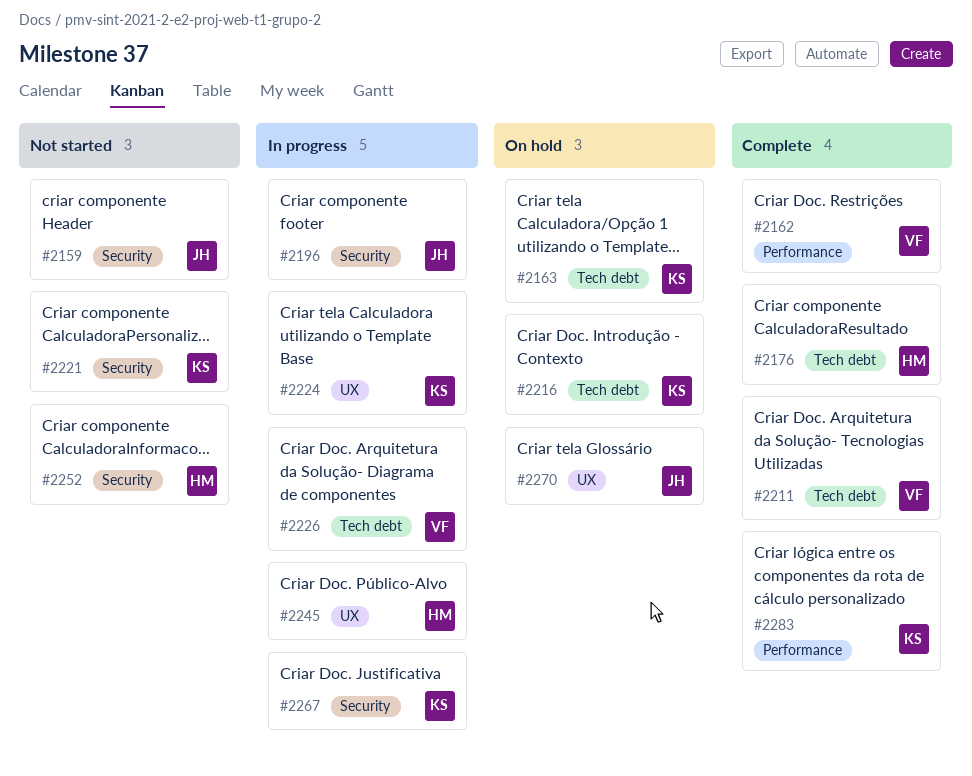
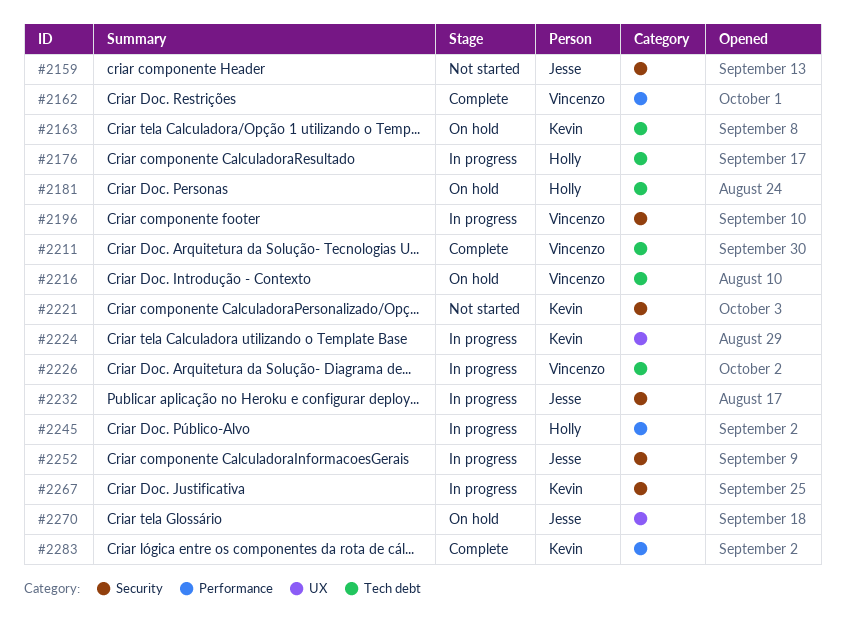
#2176, status: Complete -> In progress
#2181: none -> present
#2196, owner: Jesse -> Vincenzo
#2216, owner: Kevin -> Vincenzo
#2232: none -> present
#2245, label: UX -> Performance
#2252, status: Not started -> In progress
#2252, owner: Holly -> Jesse

